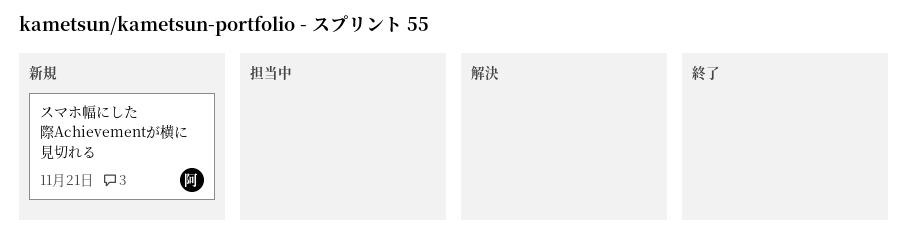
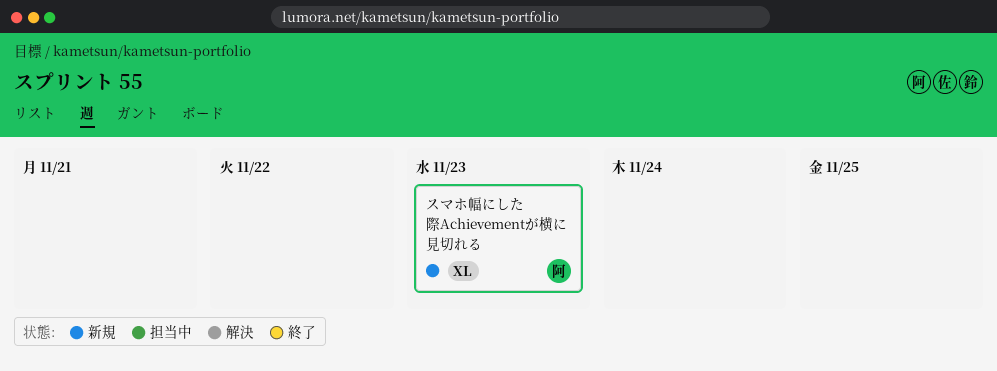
スマホ幅にした際Achievementが横に見切れる, due: Nov 21 -> Nov 23

